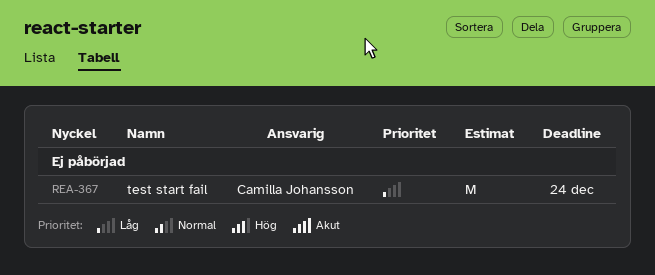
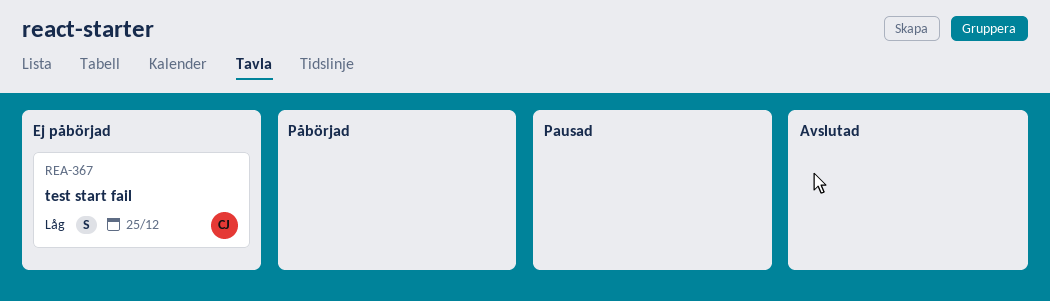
REA-367, estimate: M -> S
REA-367, due: Dec 24 -> Dec 25

